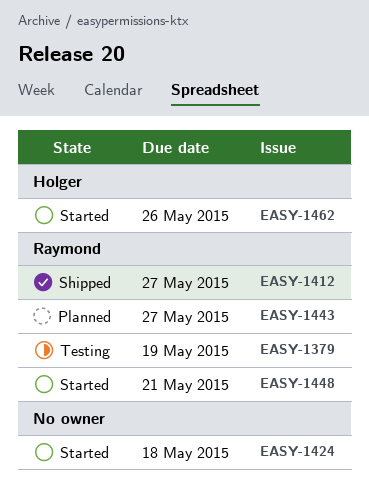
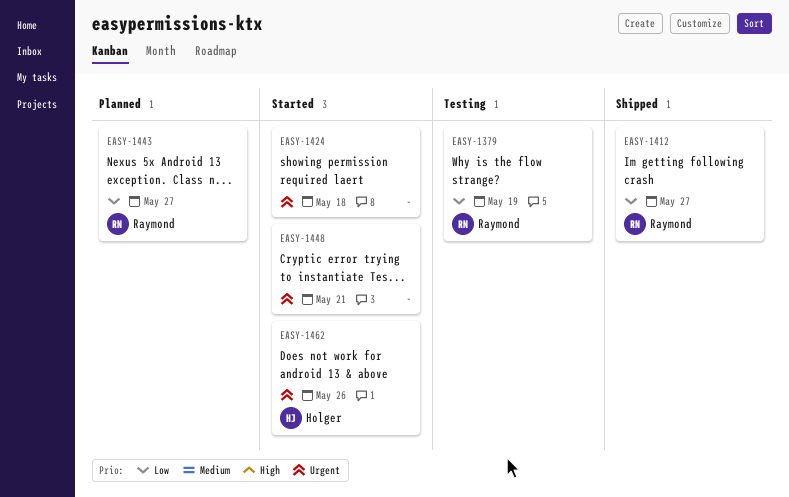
EASY-1448, owner: Raymond -> none

